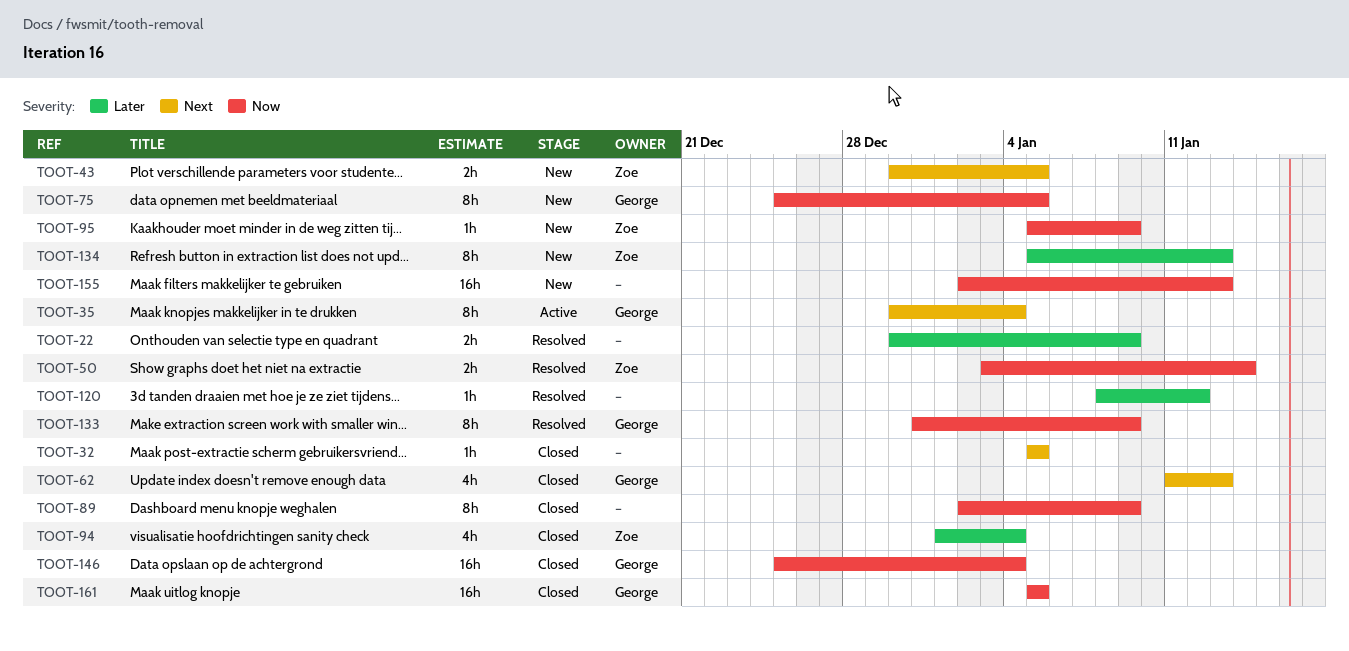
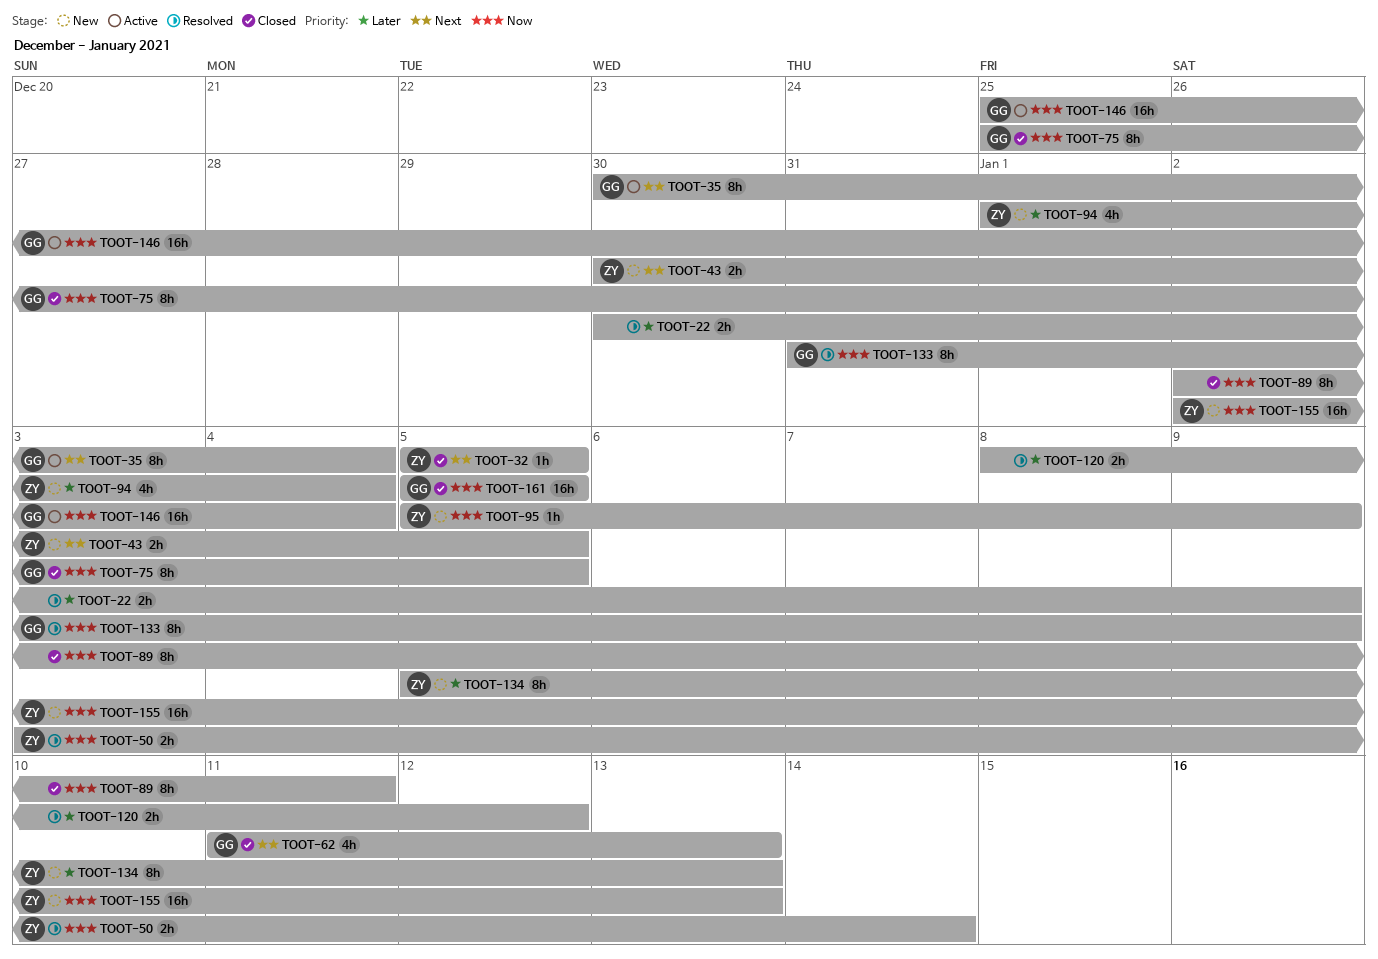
TOOT-32, owner: none -> Zoe
TOOT-75, status: New -> Closed
TOOT-89, due: Jan 9 -> Jan 11
TOOT-94, status: Closed -> New
TOOT-120, estimate: 1h -> 2h
TOOT-146, status: Closed -> Active
TOOT-155, owner: none -> Zoe

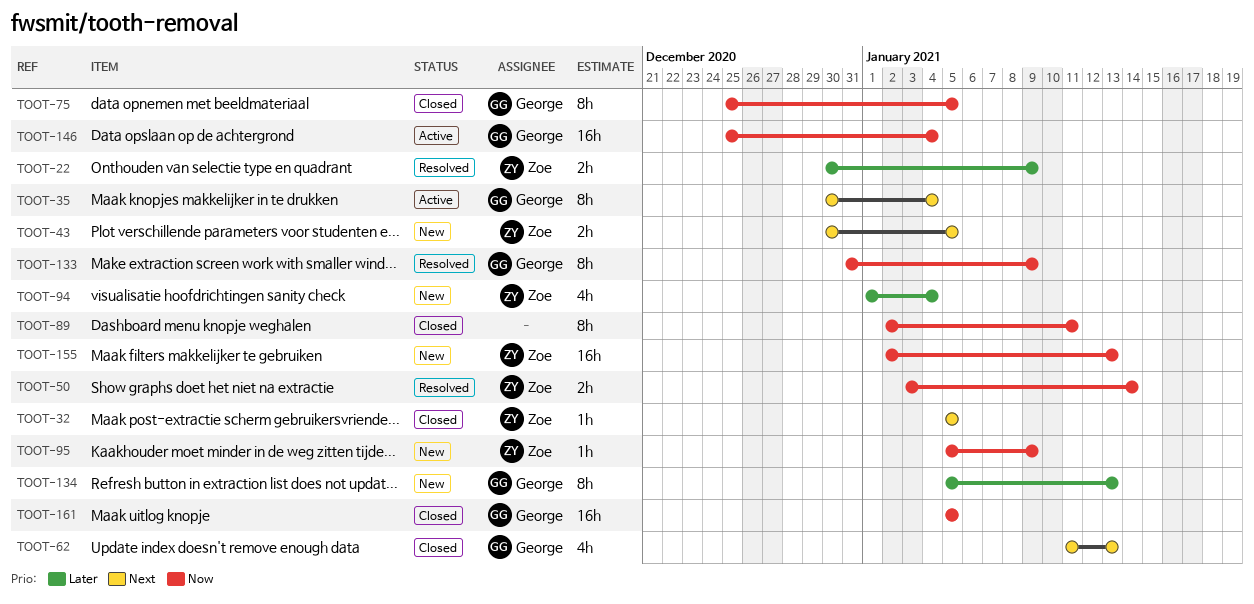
TOOT-22, owner: none -> Zoe
TOOT-120: present -> none
TOOT-134, owner: Zoe -> George

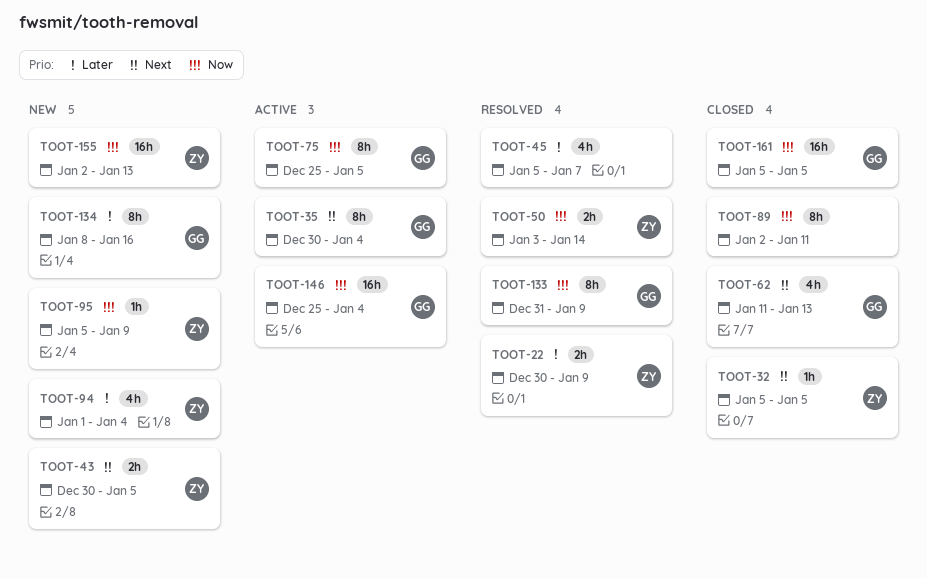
TOOT-45: none -> present
TOOT-75, status: Closed -> Active
TOOT-134, start: Jan 5 -> Jan 8
TOOT-134, due: Jan 13 -> Jan 16

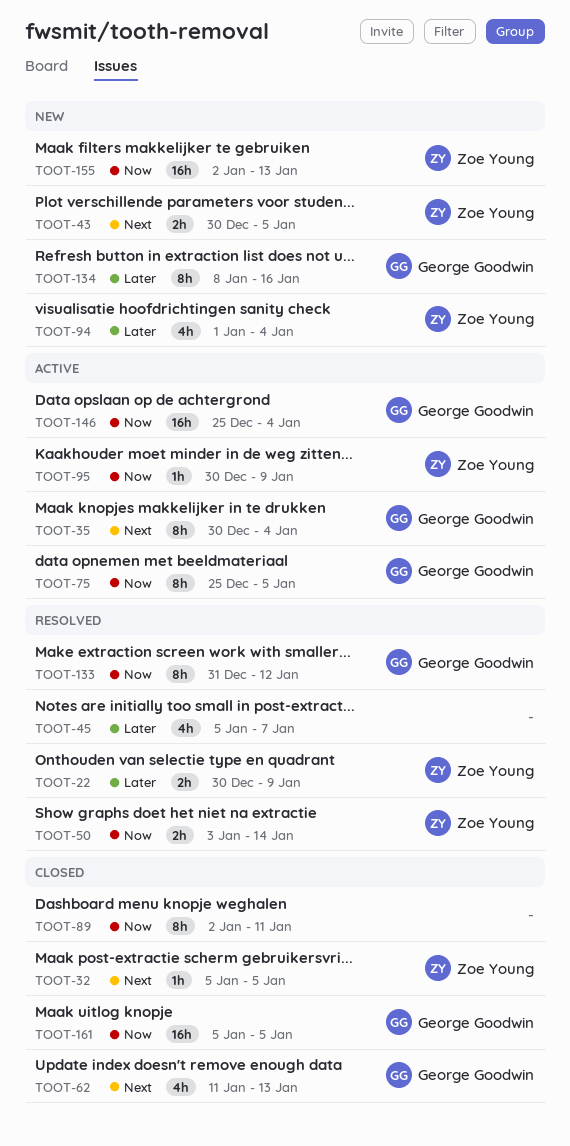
TOOT-95, status: New -> Active
TOOT-95, start: Jan 5 -> Dec 30
TOOT-133, due: Jan 9 -> Jan 12

